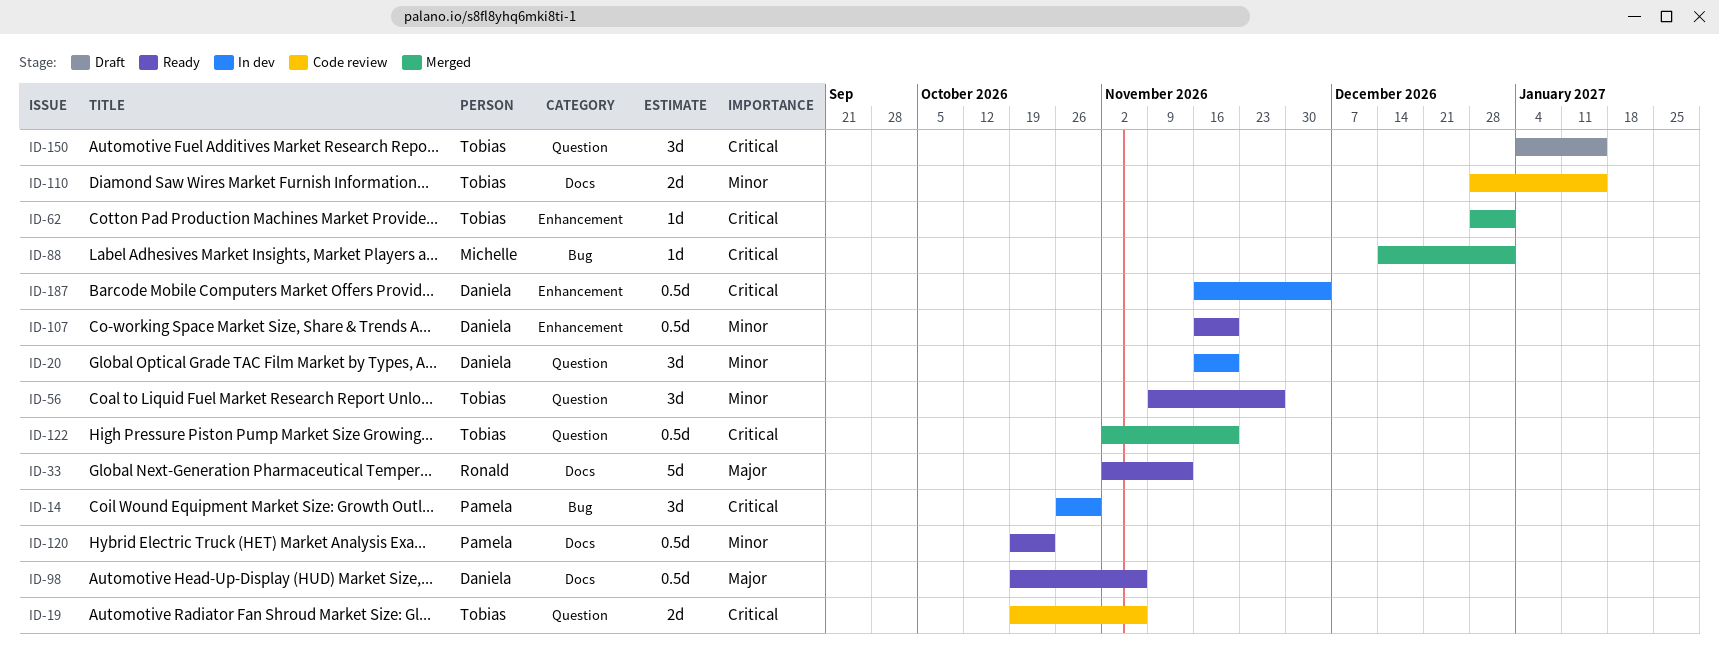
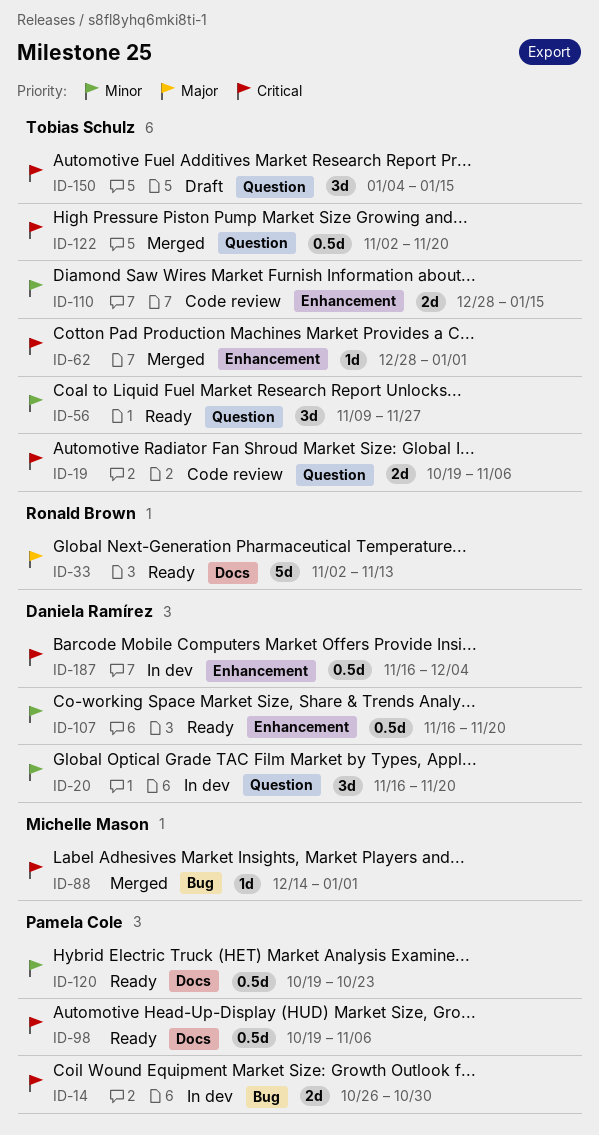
ID-14, estimate: 3d -> 2d
ID-98, owner: Daniela Ramírez -> Pamela Cole
ID-98, priority: Major -> Critical
ID-110, label: Docs -> Enhancement

